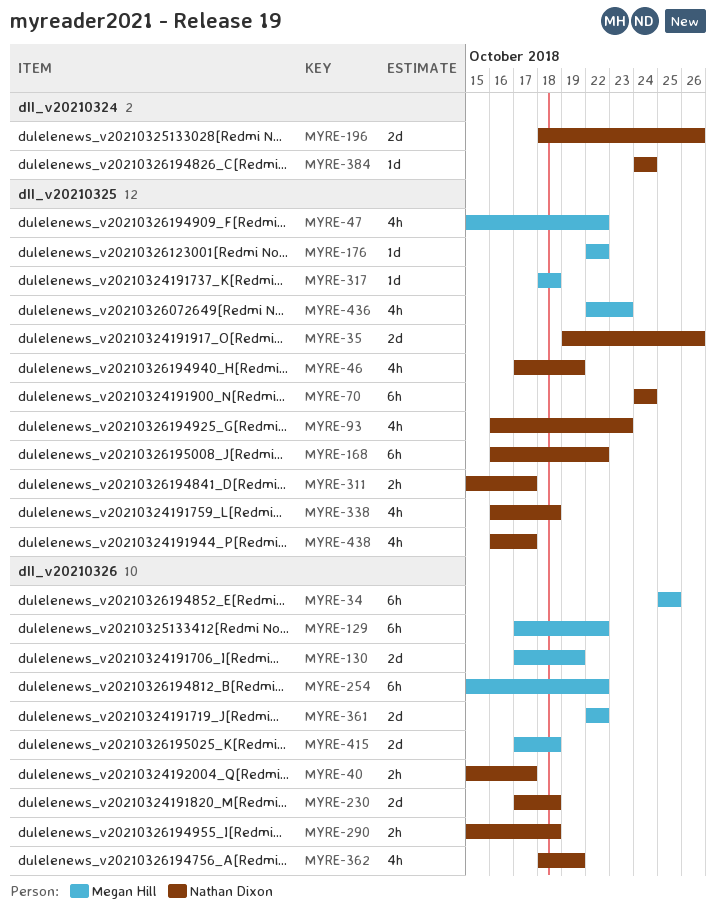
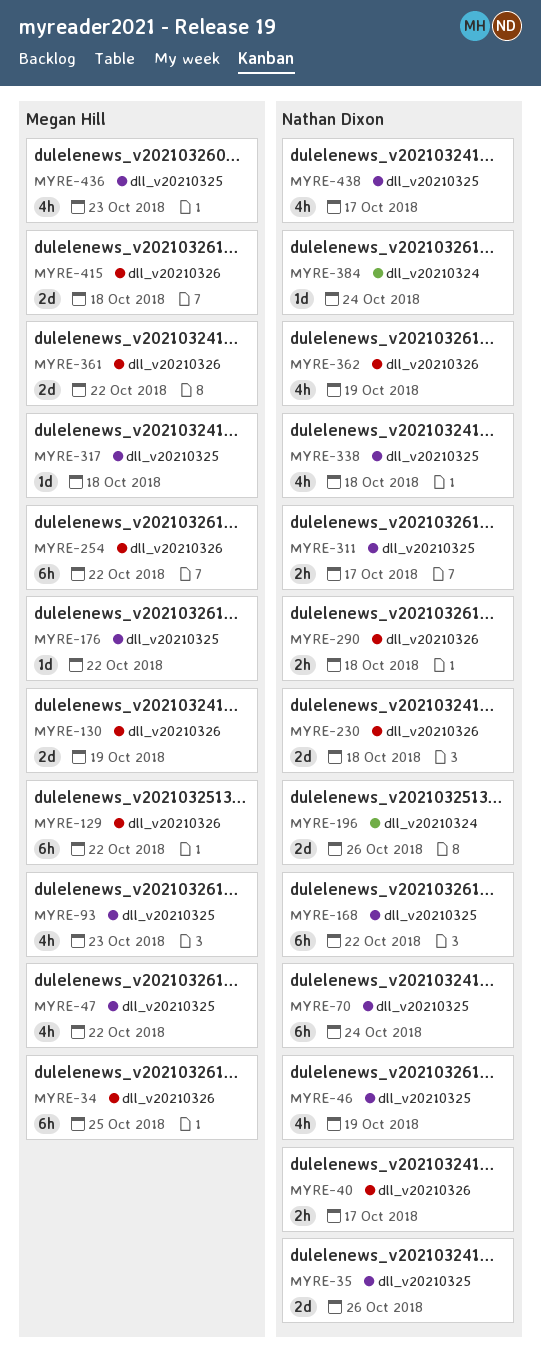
MYRE-93, owner: Nathan Dixon -> Megan Hill

